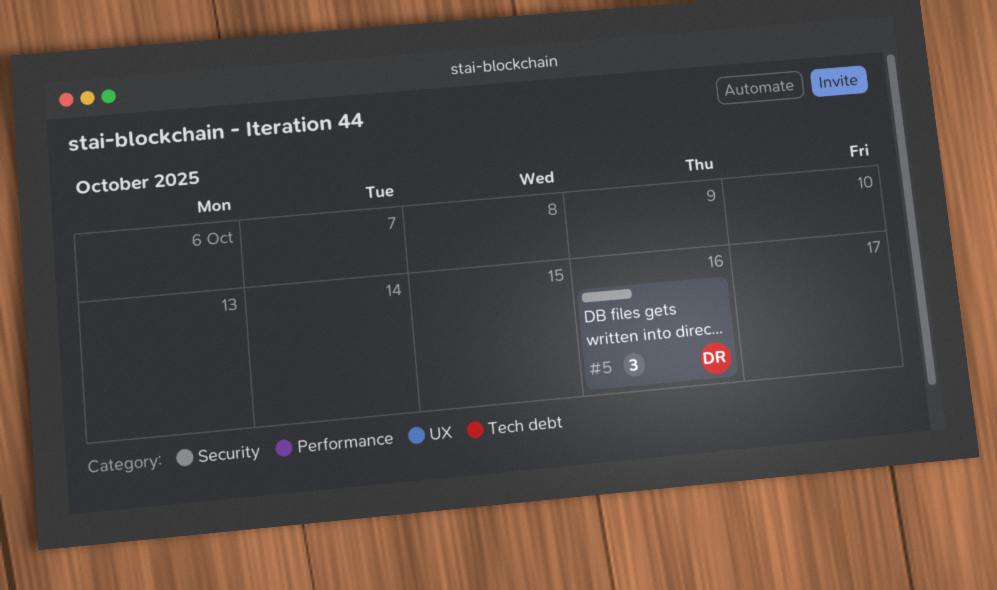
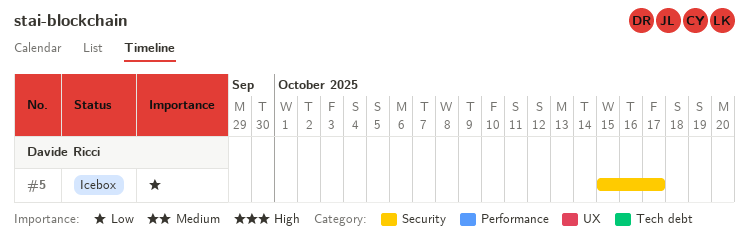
#5, due: Oct 16 -> Oct 17

